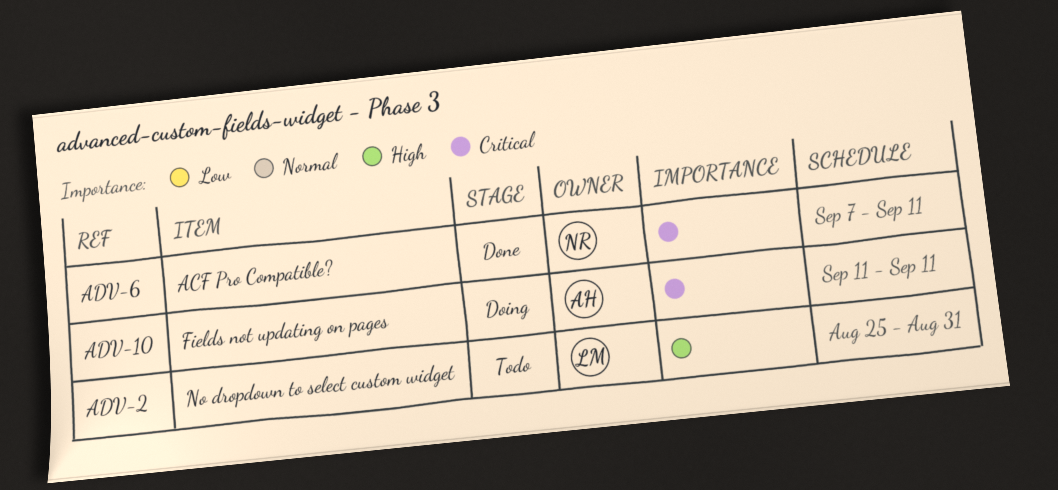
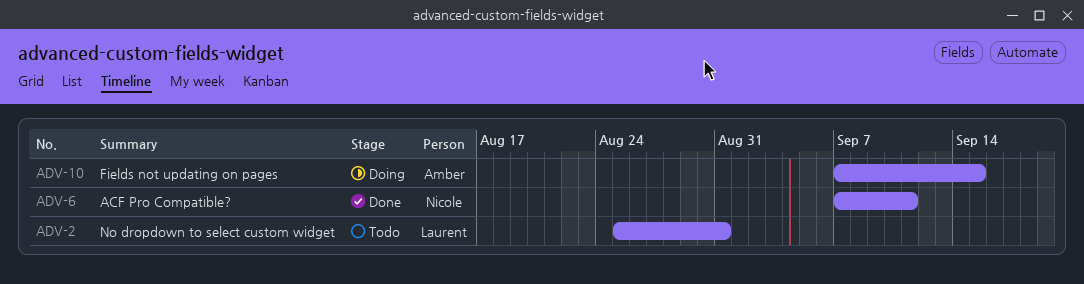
ADV-10, start: Sep 11 -> Sep 7
ADV-10, due: Sep 11 -> Sep 15

